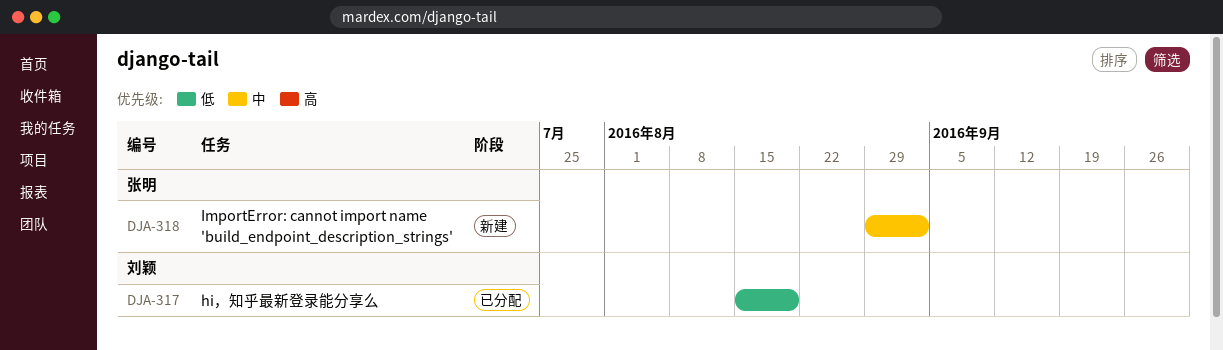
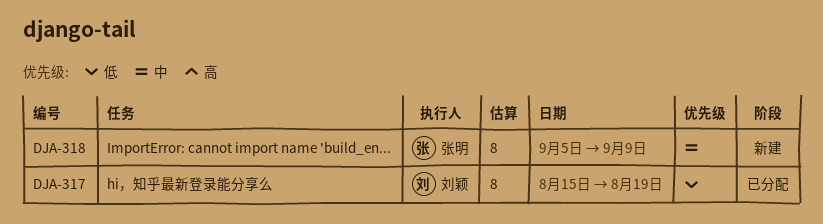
DJA-318, start: Aug 29 -> Sep 5
DJA-318, due: Sep 2 -> Sep 9

